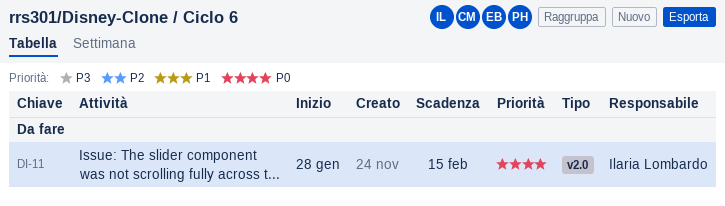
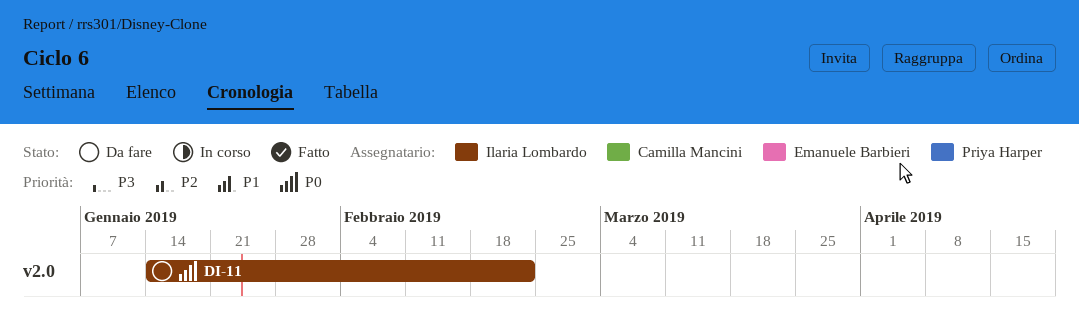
DI-11, start: Jan 28 -> Jan 14
DI-11, due: Feb 15 -> Feb 22

